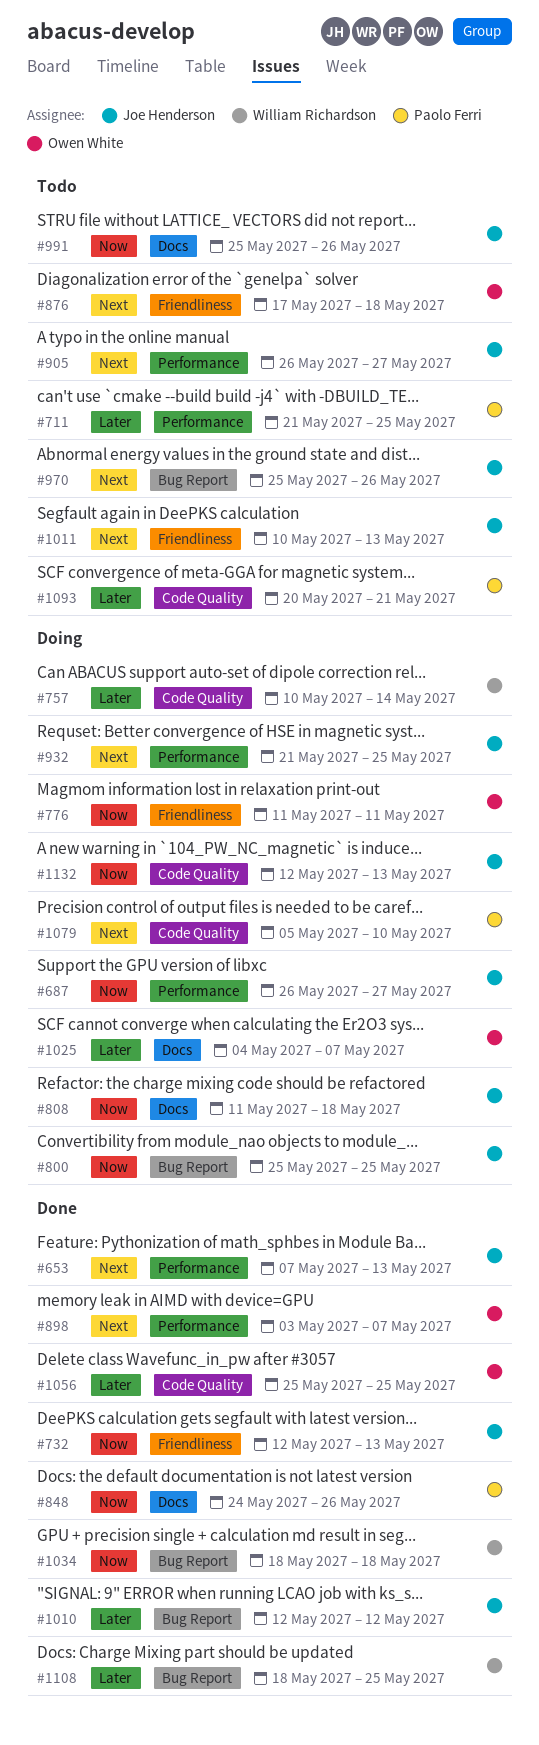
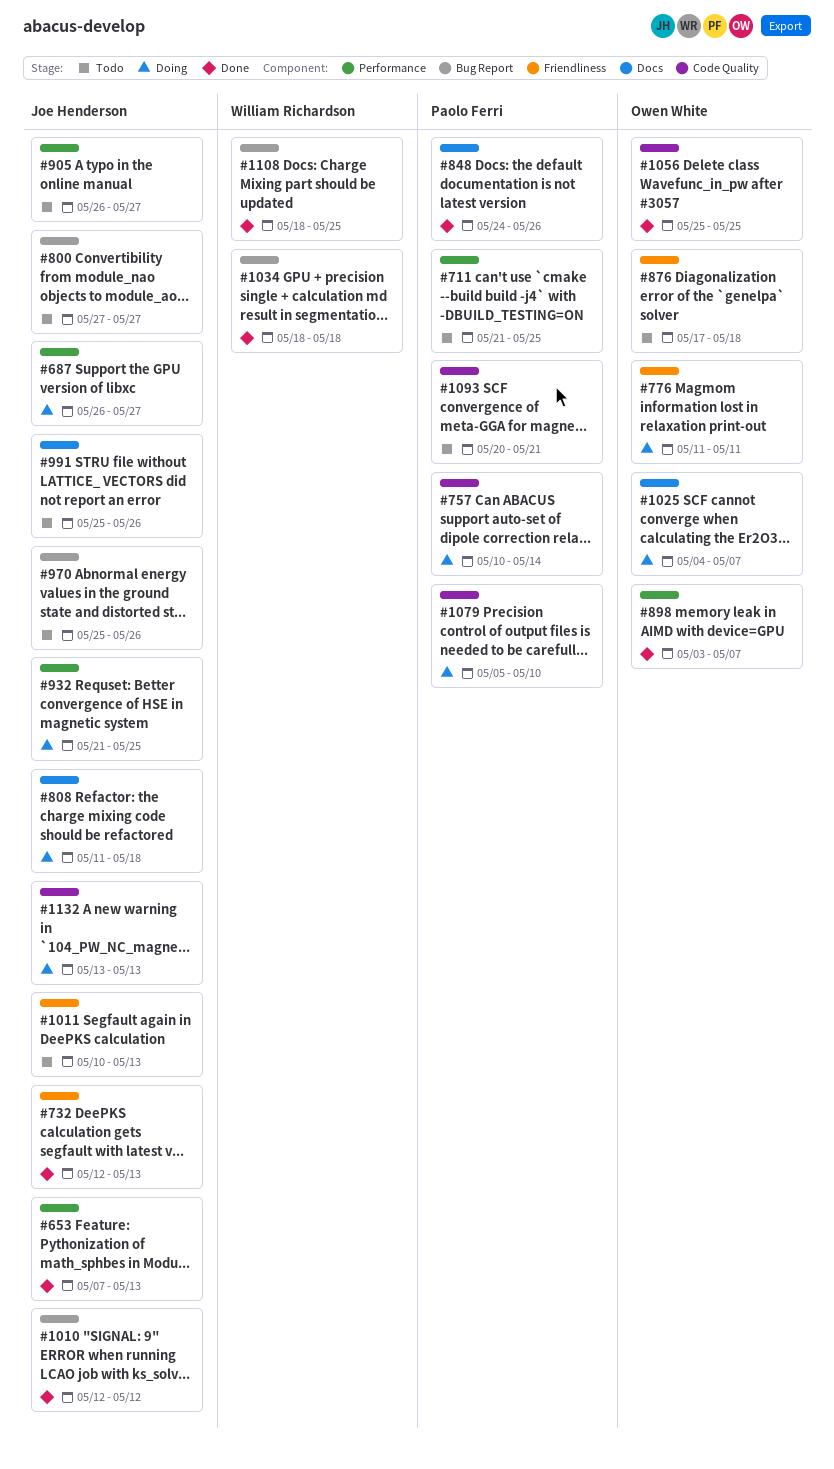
#757, owner: William Richardson -> Paolo Ferri
#800, status: Doing -> Todo
#800, start: May 25 -> May 27
#800, due: May 25 -> May 27
#1132, start: May 12 -> May 13

